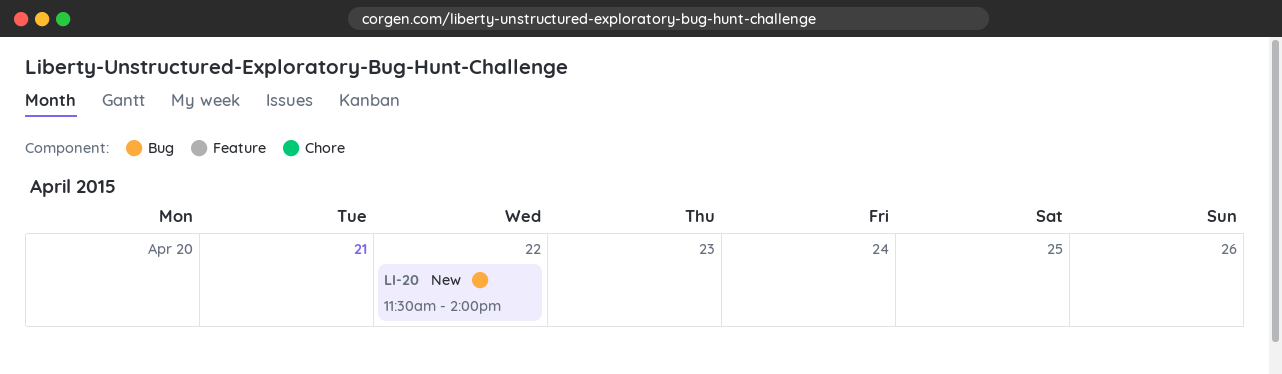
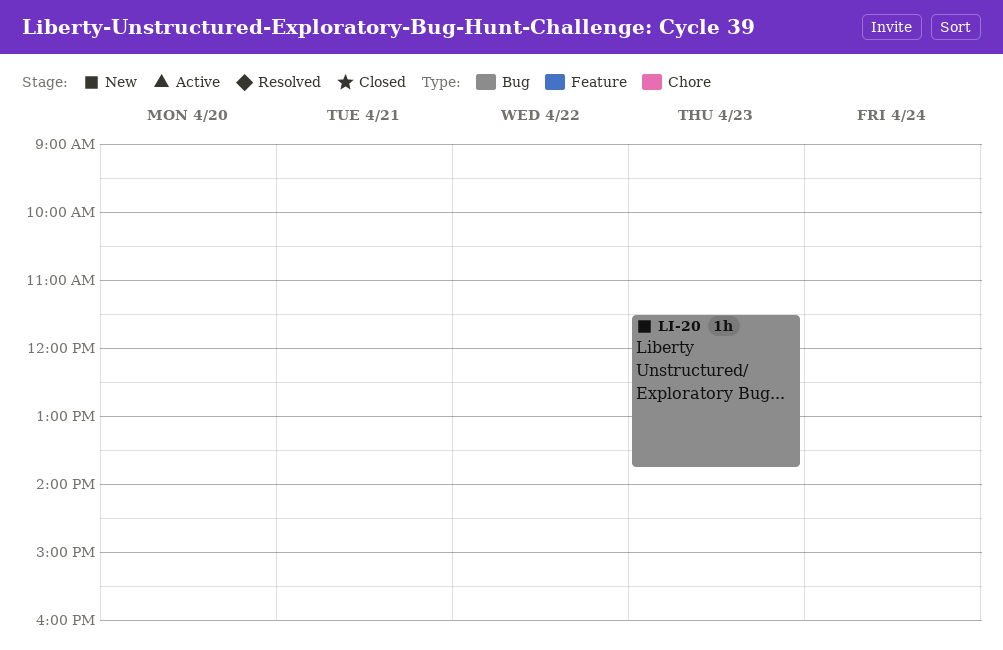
LI-20, day: Apr 22 -> Apr 23
LI-20, ends: 14:00 -> 13:45

